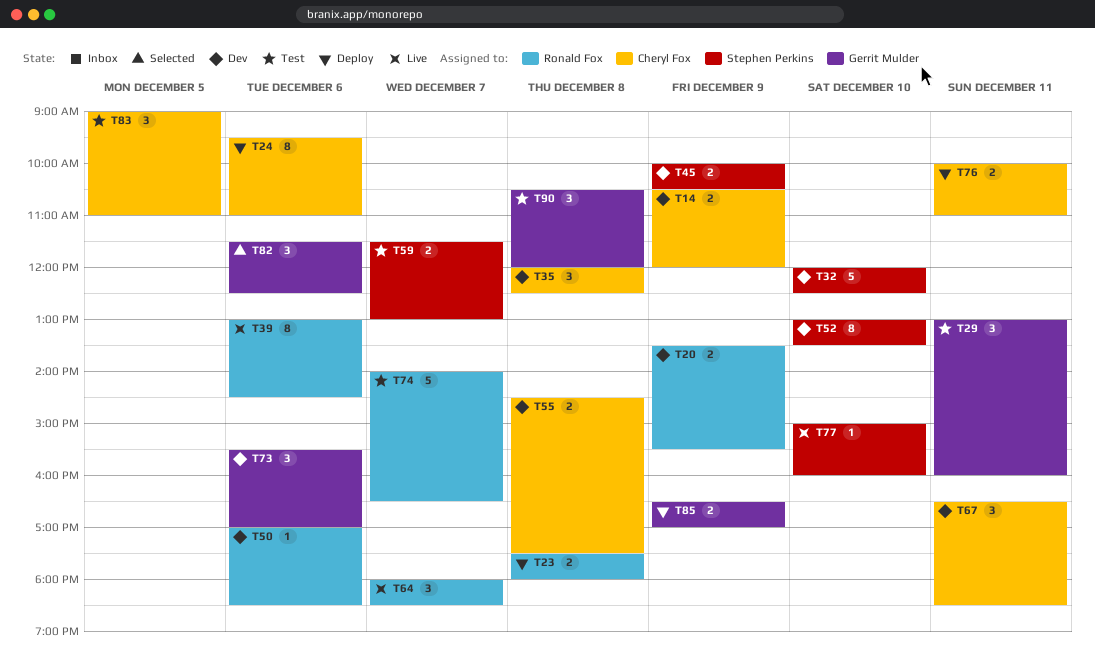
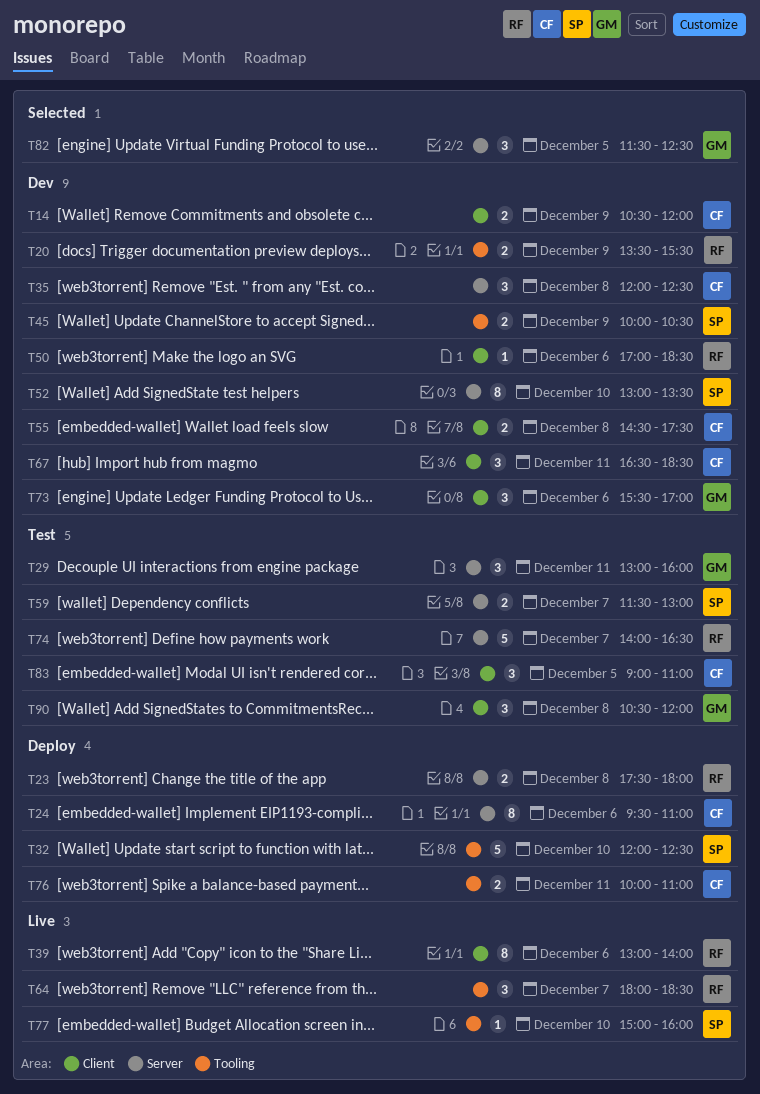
T32, status: Dev -> Deploy
T39, ends: 14:30 -> 14:00
T82, day: Dec 6 -> Dec 5
T85: present -> none

